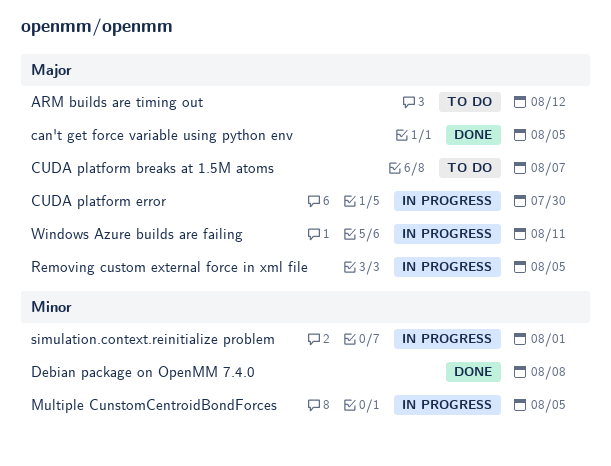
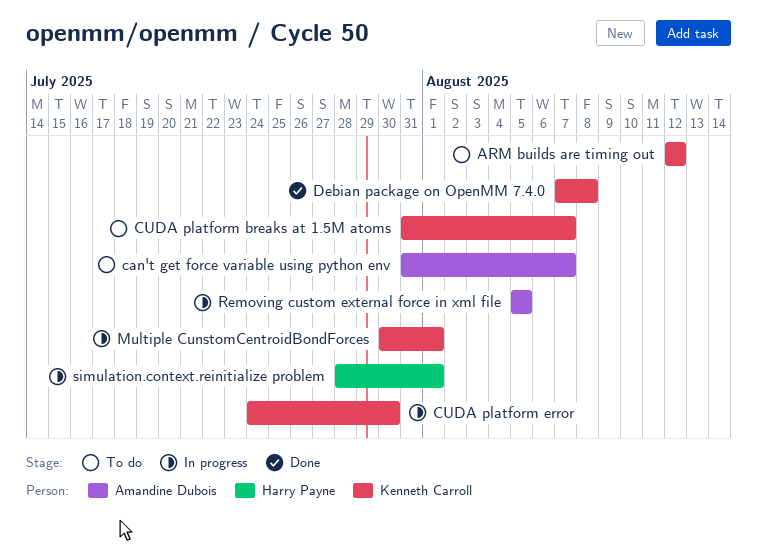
can't get force variable using python env, status: Done -> To do
can't get force variable using python env, due: Aug 5 -> Aug 7
Multiple CunstomCentroidBondForces, due: Aug 5 -> Aug 1
Windows Azure builds are failing: present -> none

